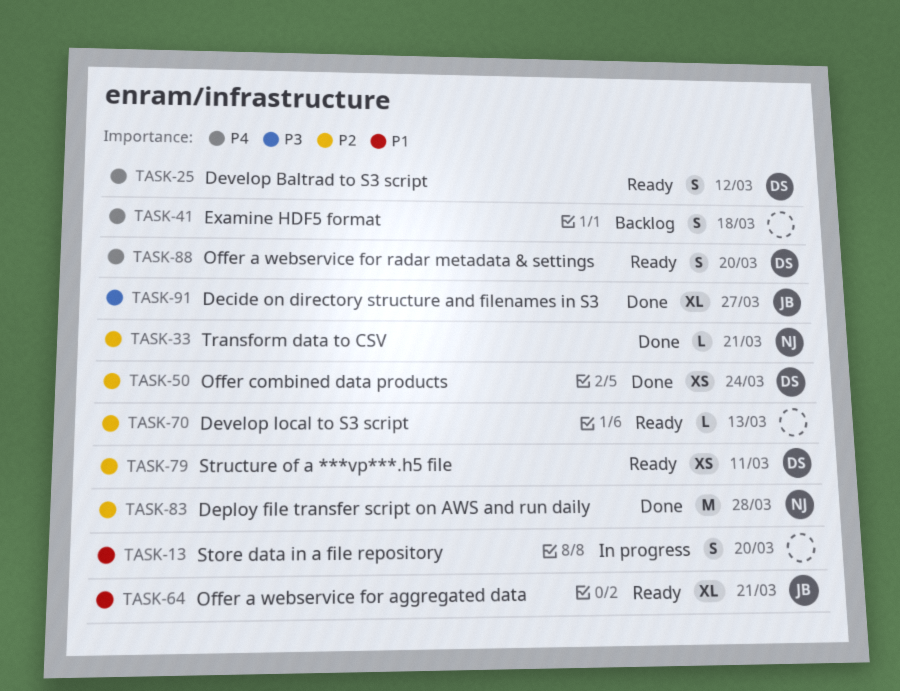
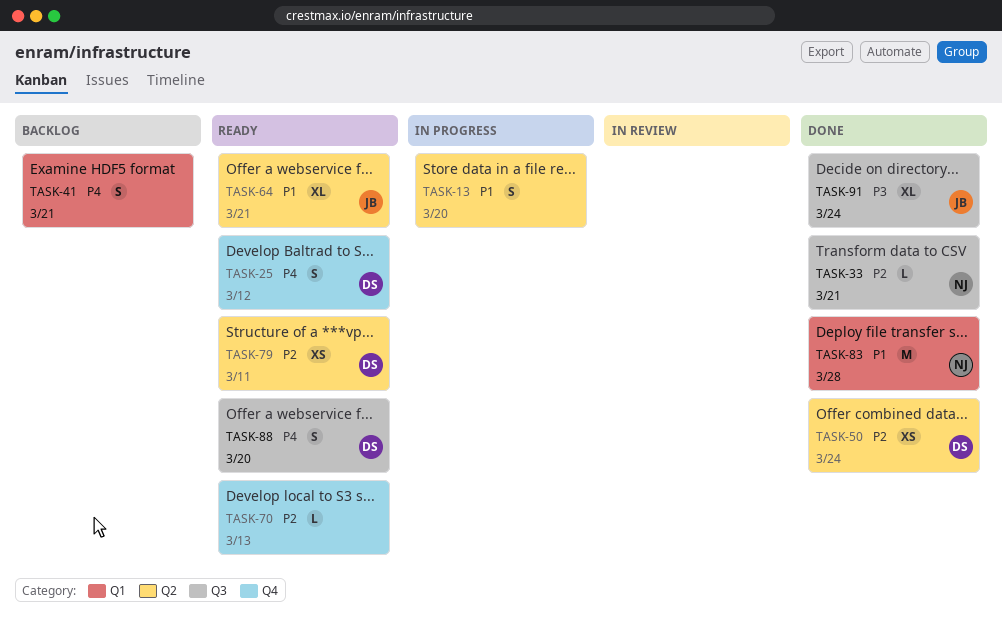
TASK-41, due: Mar 18 -> Mar 21
TASK-83, priority: P2 -> P1
TASK-91, due: Mar 27 -> Mar 24

